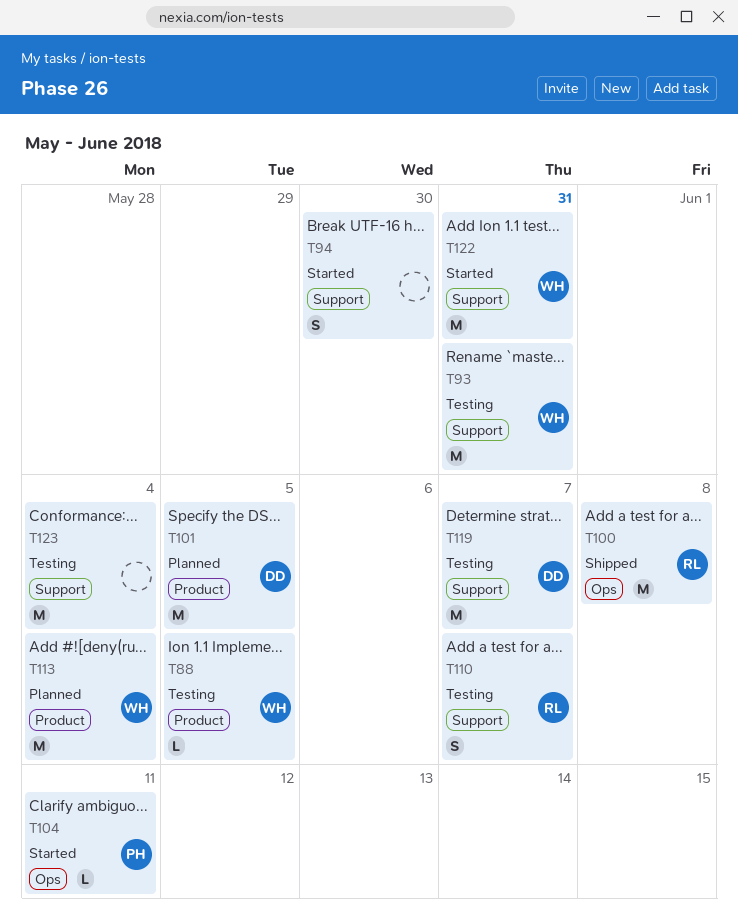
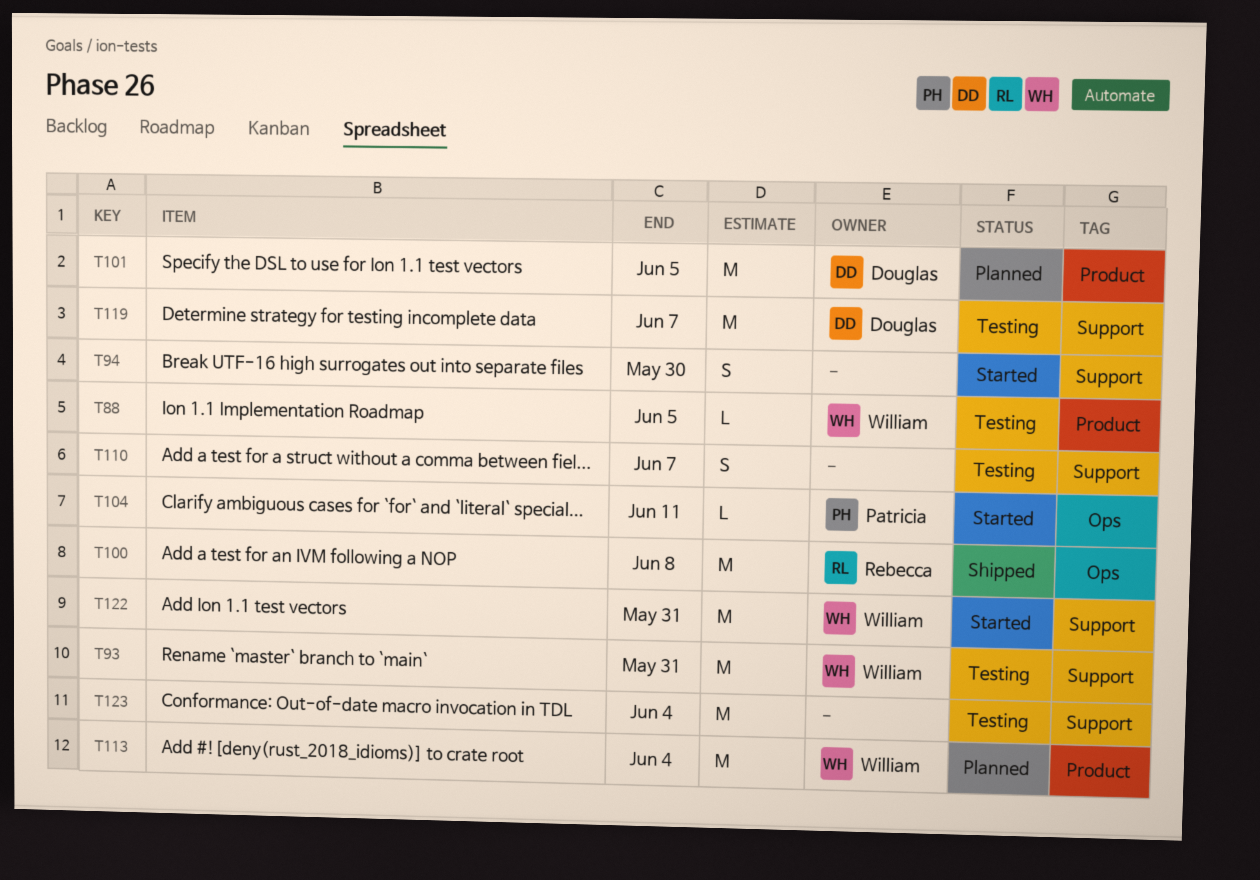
T110, owner: Rebecca -> none

